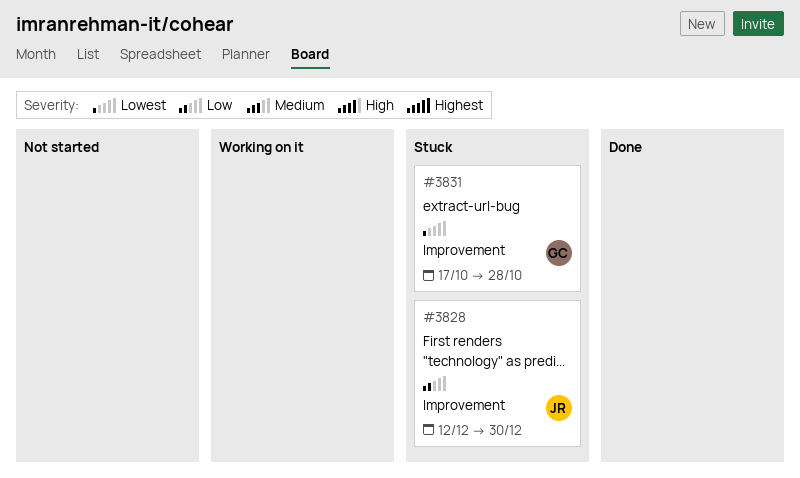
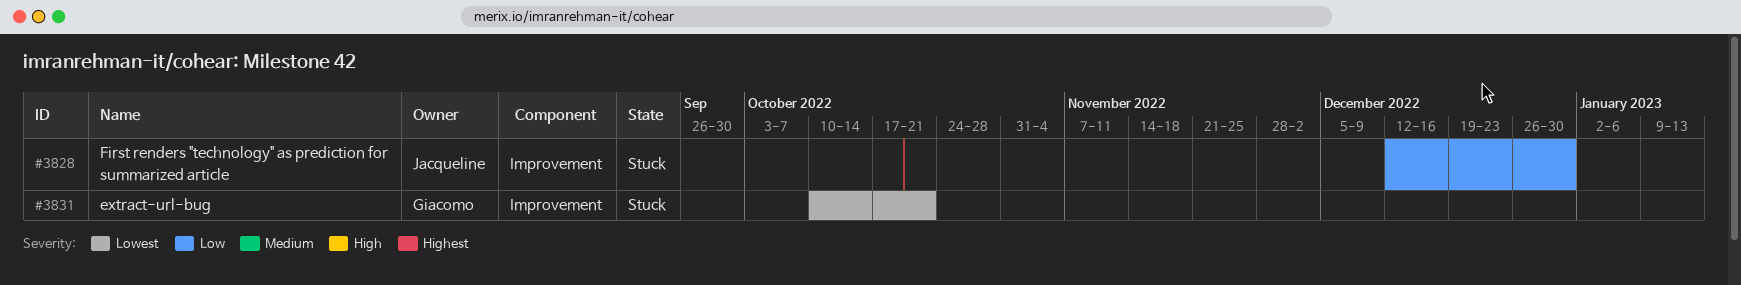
#3831, start: Oct 17 -> Oct 10
#3831, due: Oct 28 -> Oct 21

